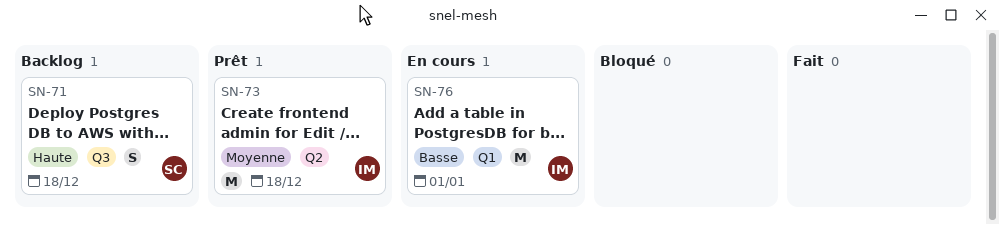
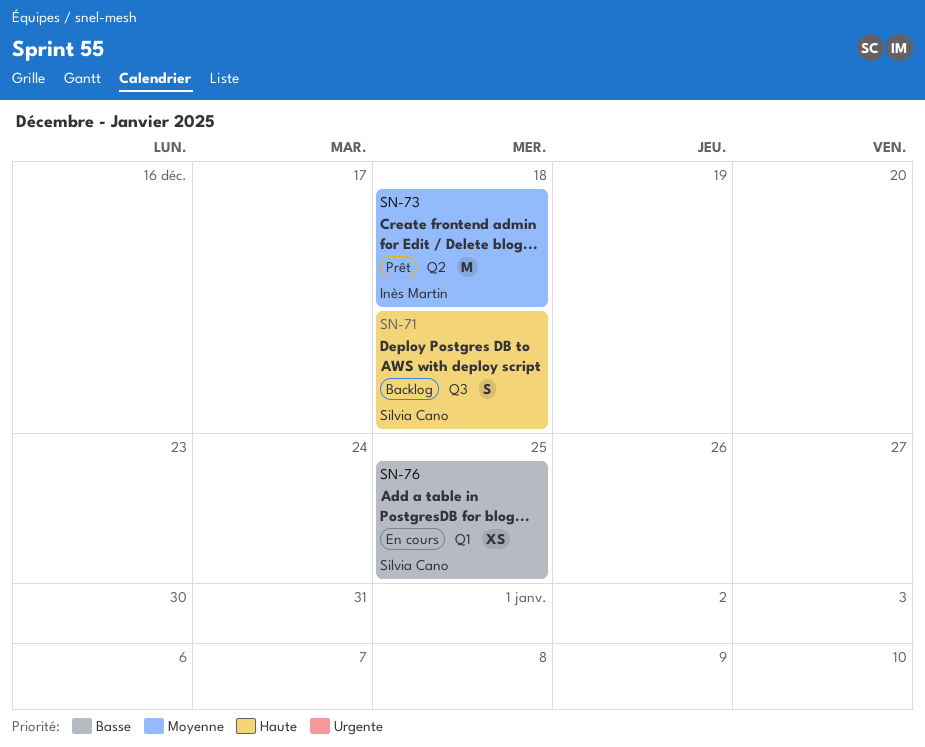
SN-76, owner: Inès Martin -> Silvia Cano
SN-76, estimate: M -> XS
SN-76, due: Jan 1 -> Dec 25

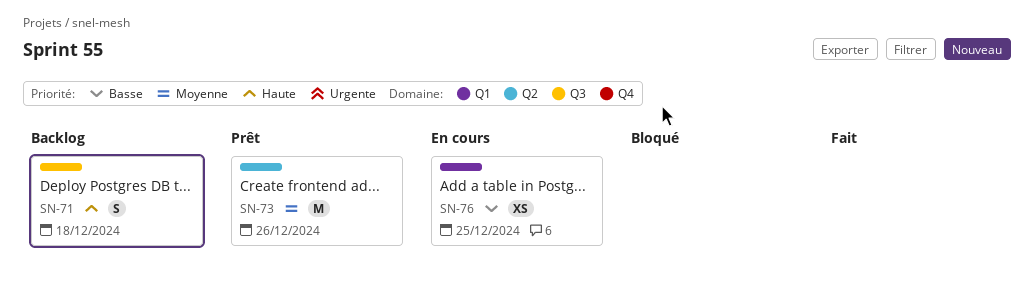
SN-73, due: Dec 18 -> Dec 26

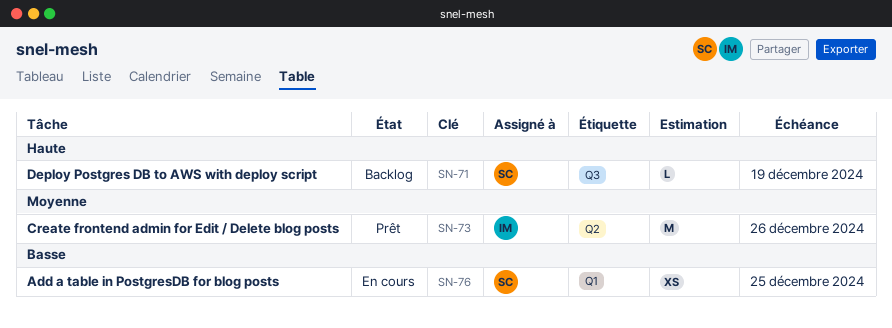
SN-71, estimate: S -> L
SN-71, due: Dec 18 -> Dec 19

